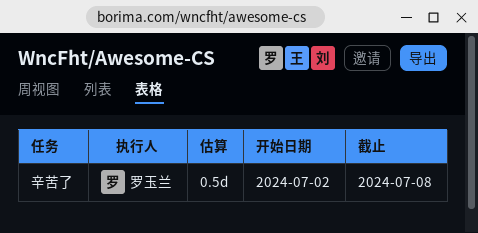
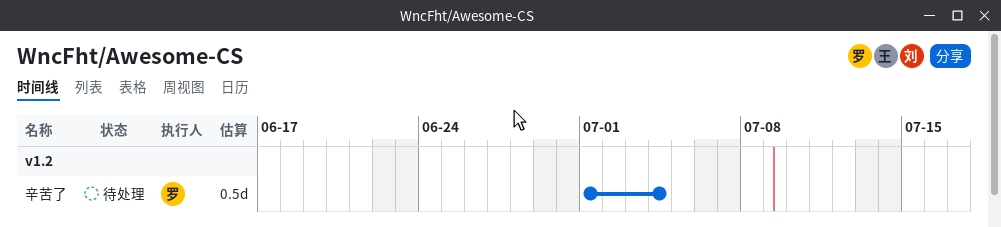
辛苦了, start: Jul 2 -> Jul 1
辛苦了, due: Jul 8 -> Jul 4

